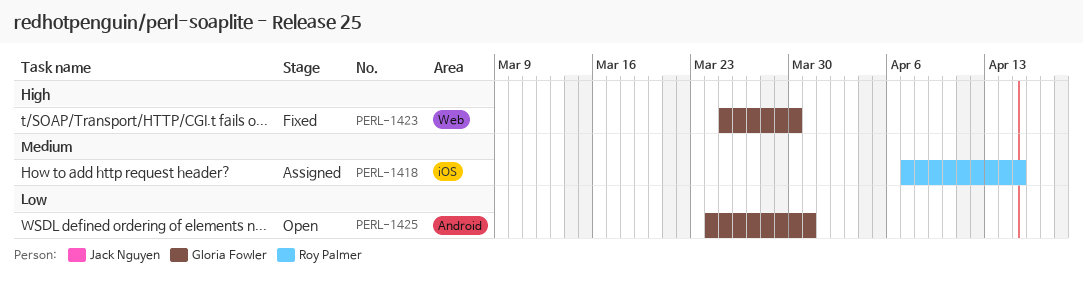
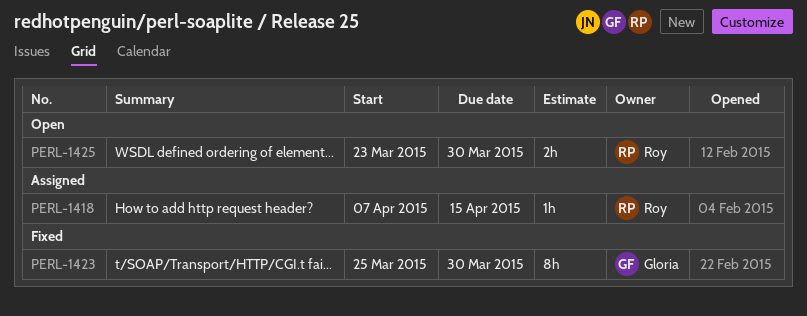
PERL-1425, owner: Gloria Fowler -> Roy Palmer
PERL-1425, start: Mar 24 -> Mar 23
PERL-1425, due: Mar 31 -> Mar 30

